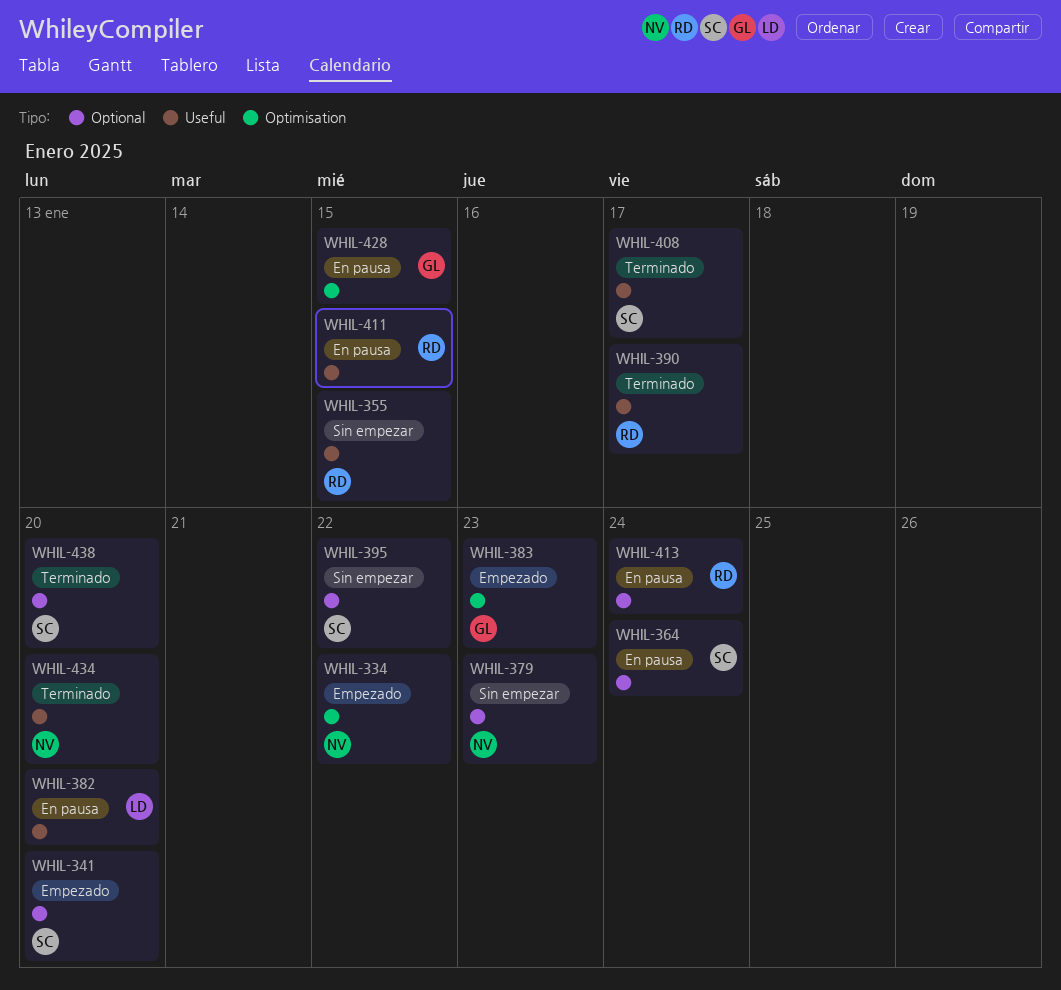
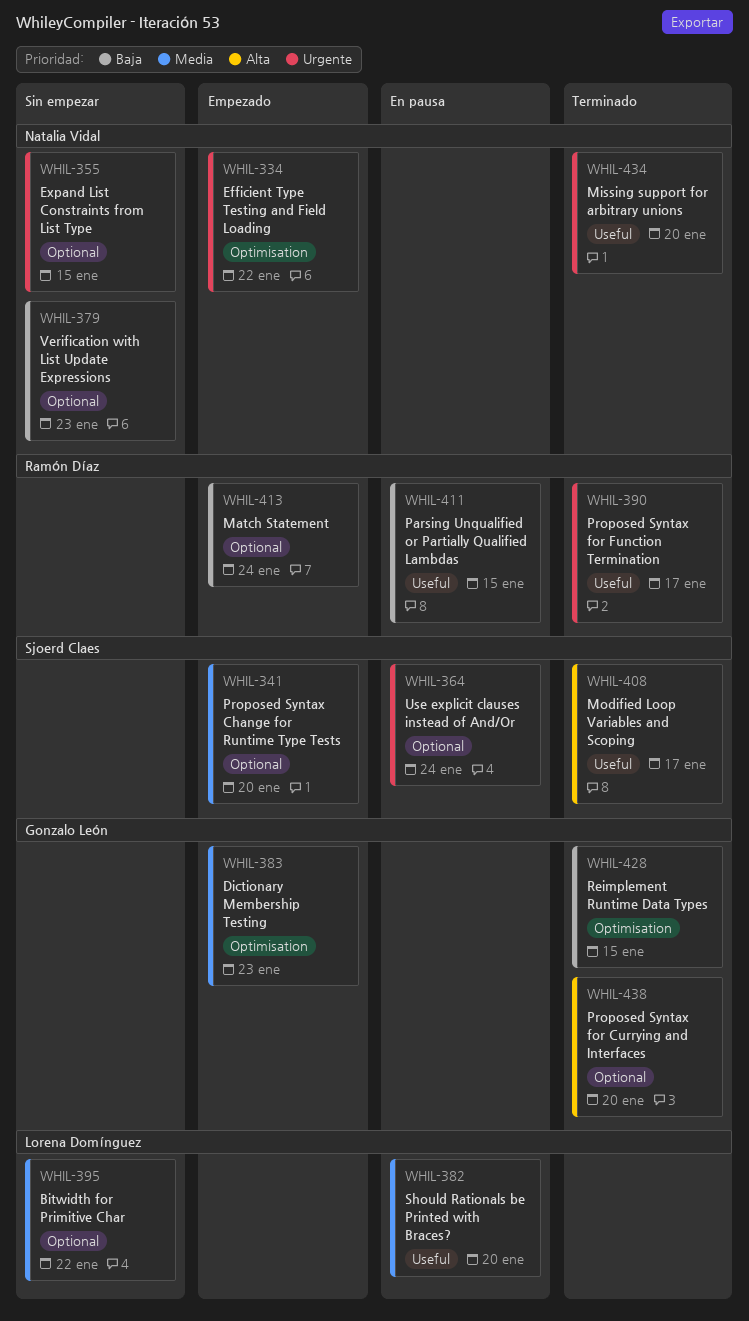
WHIL-355, owner: Ramón Díaz -> Natalia Vidal
WHIL-355, label: Useful -> Optional
WHIL-395, owner: Sjoerd Claes -> Lorena Domínguez
WHIL-413, status: En pausa -> Empezado
WHIL-428, status: En pausa -> Terminado
WHIL-438, owner: Sjoerd Claes -> Gonzalo León

